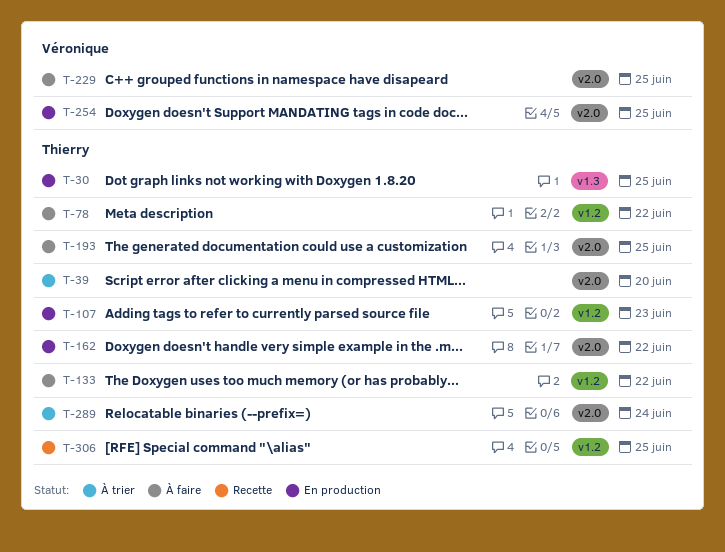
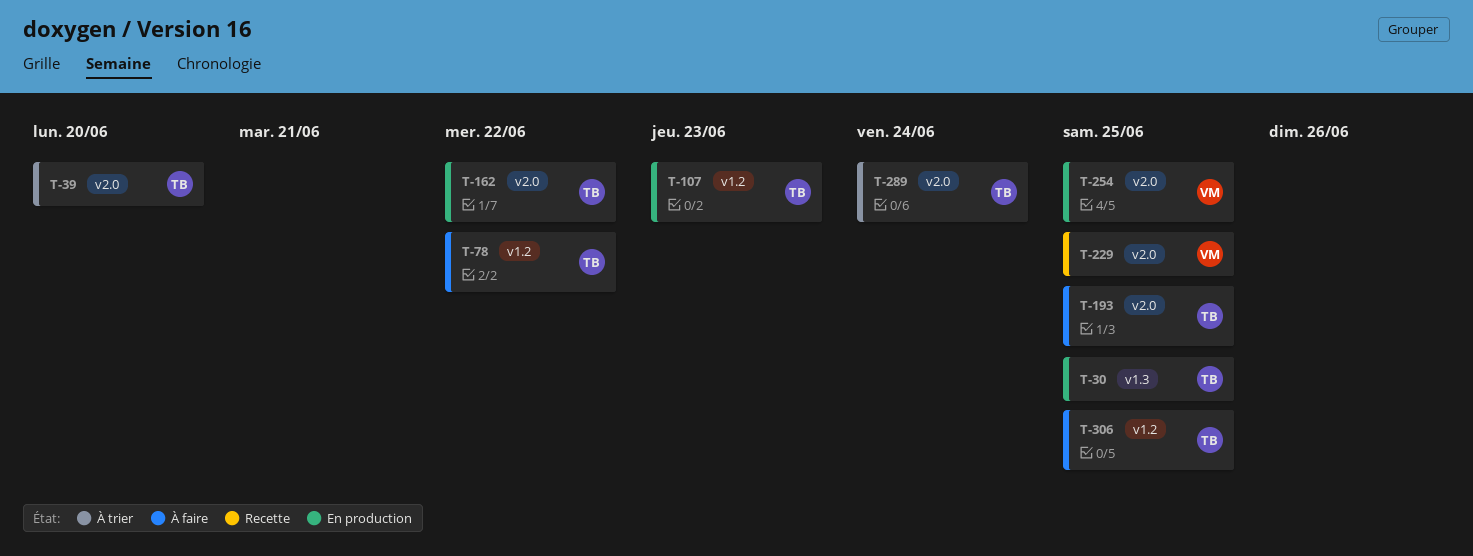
T-133: present -> none
T-229, status: À faire -> Recette
T-306, status: Recette -> À faire

